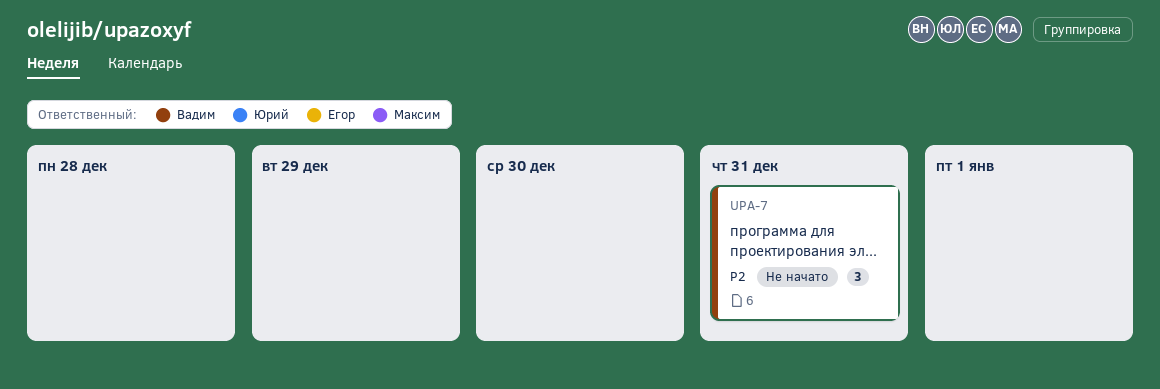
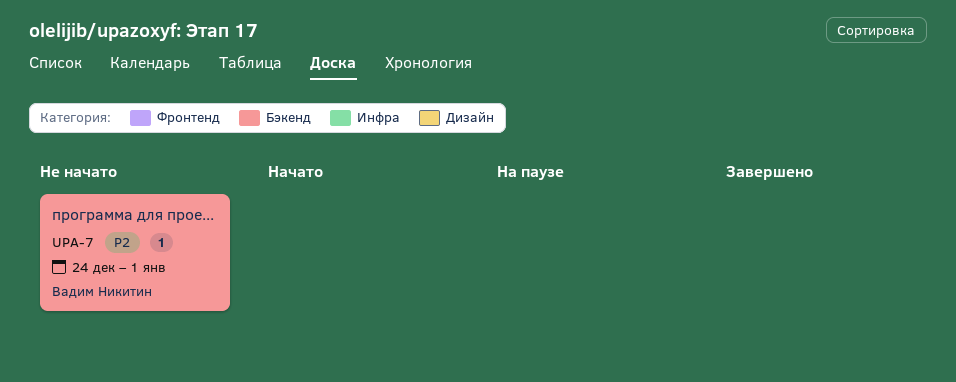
UPA-7, estimate: 3 -> 1
UPA-7, due: Dec 31 -> Jan 1

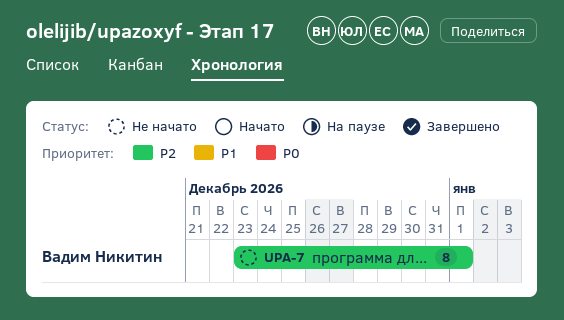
UPA-7, estimate: 1 -> 8
UPA-7, start: Dec 24 -> Dec 23

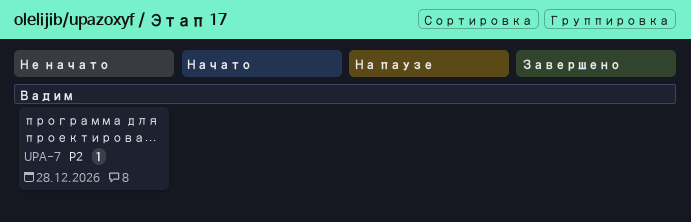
UPA-7, estimate: 8 -> 1
UPA-7, due: Jan 1 -> Dec 28

